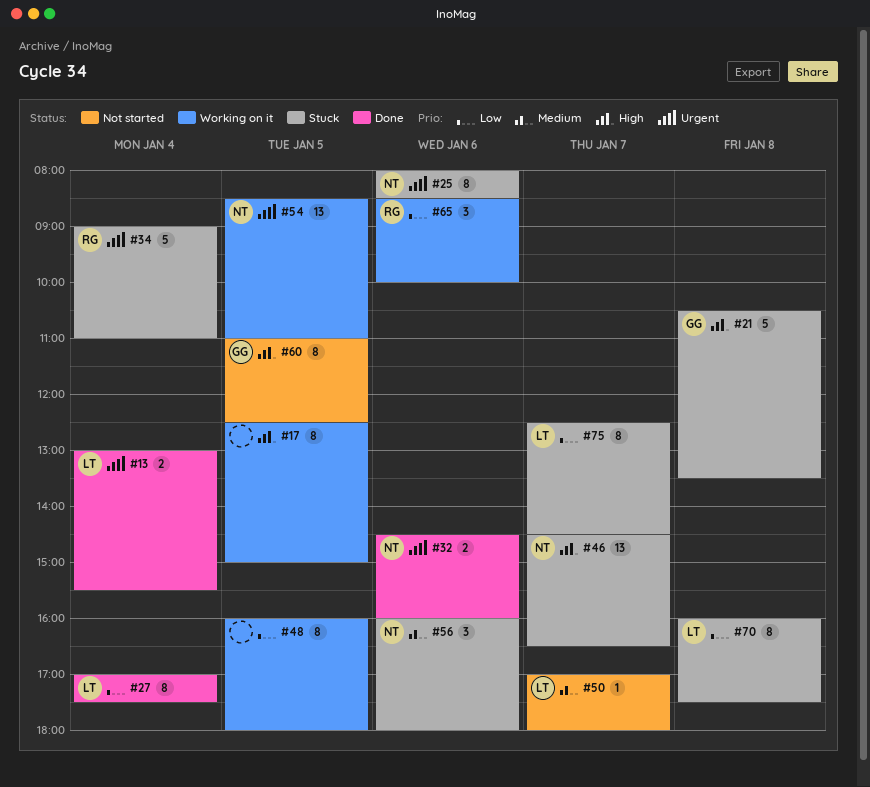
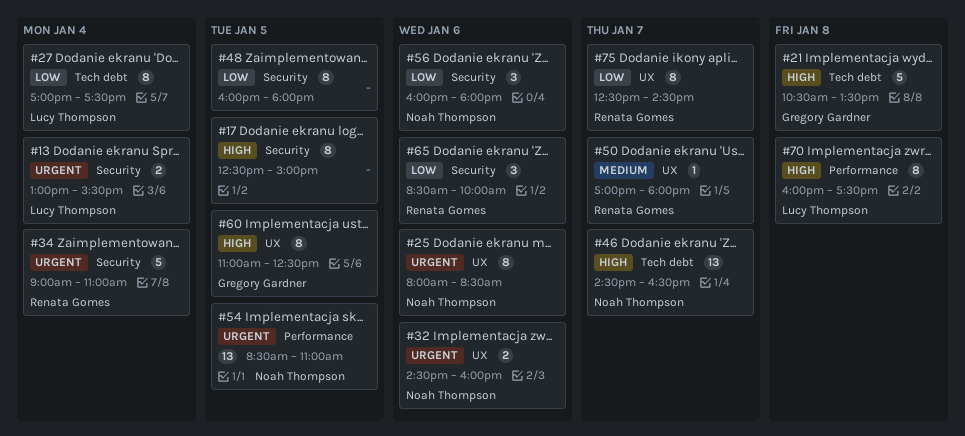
#50, owner: Lucy Thompson -> Renata Gomes
#56, priority: Medium -> Low
#70, priority: Low -> High
#75, owner: Lucy Thompson -> Renata Gomes

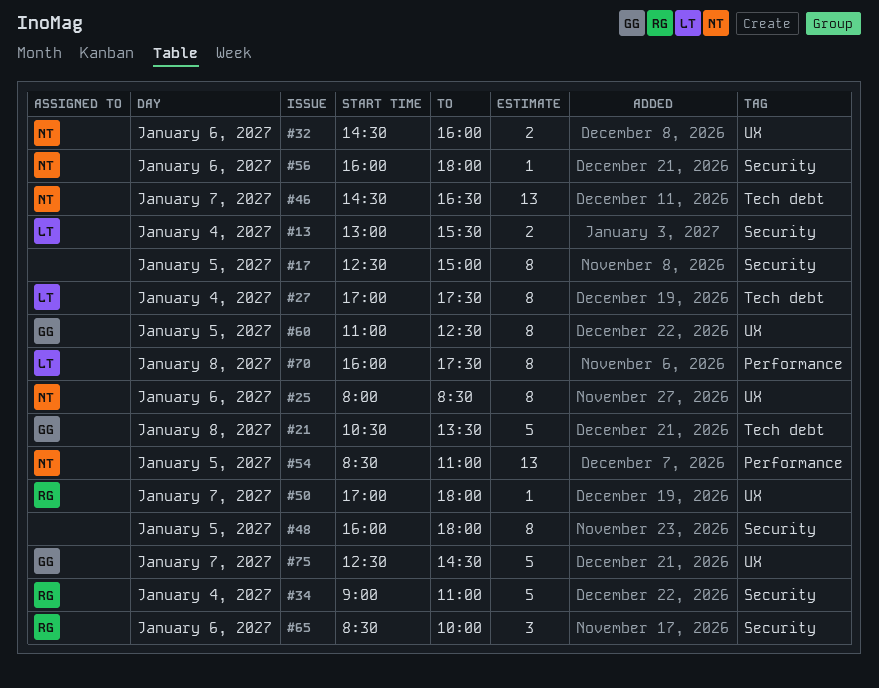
#56, estimate: 3 -> 1
#75, owner: Renata Gomes -> Gregory Gardner
#75, estimate: 8 -> 5

